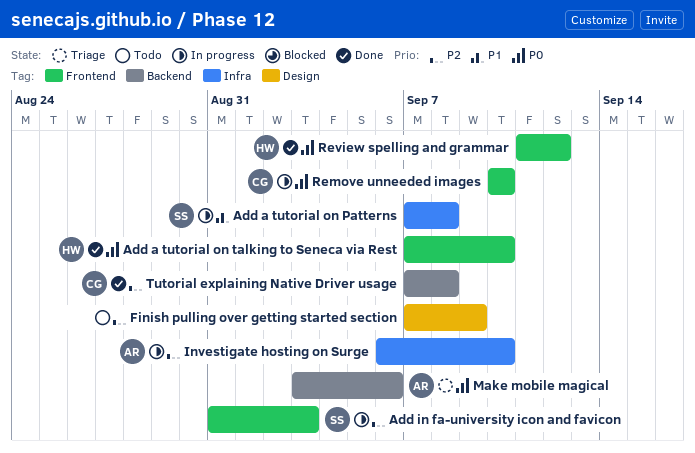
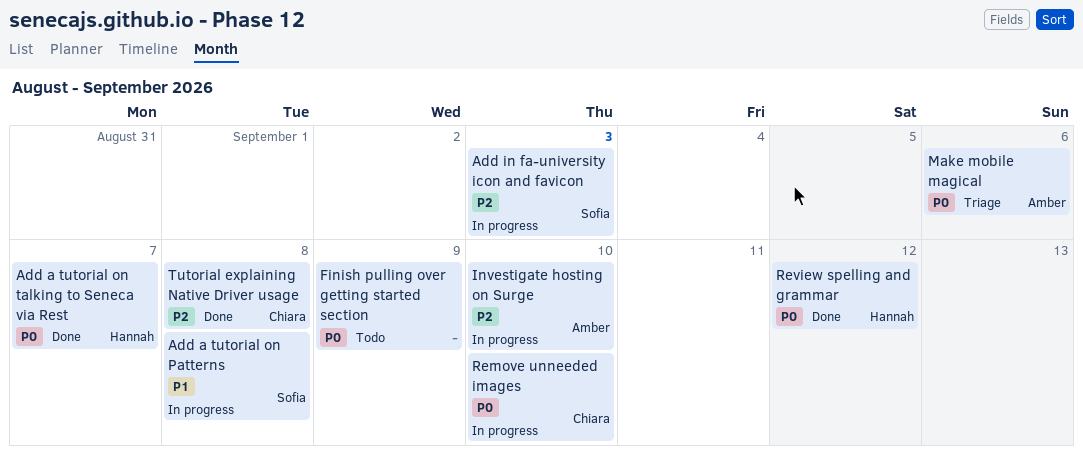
Add a tutorial on talking to Seneca via Rest, due: Sep 10 -> Sep 7
Finish pulling over getting started section, priority: P2 -> P0

